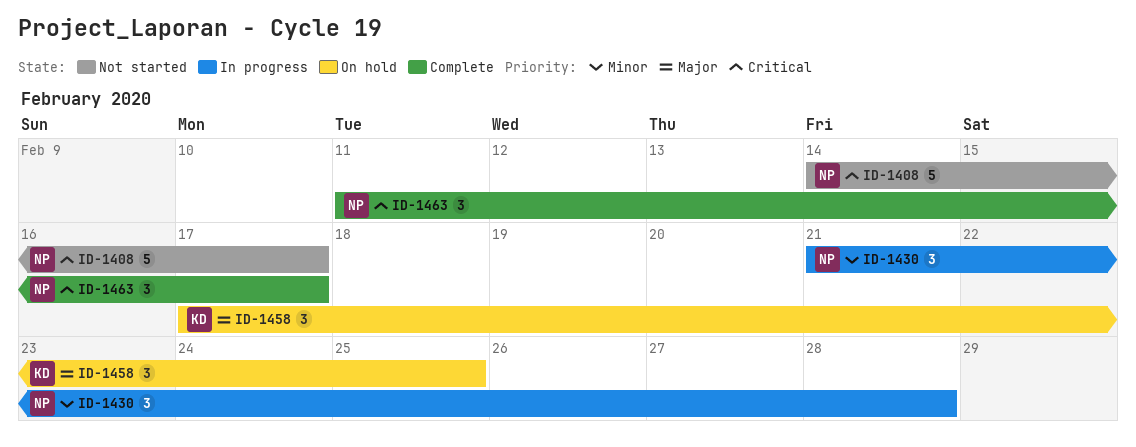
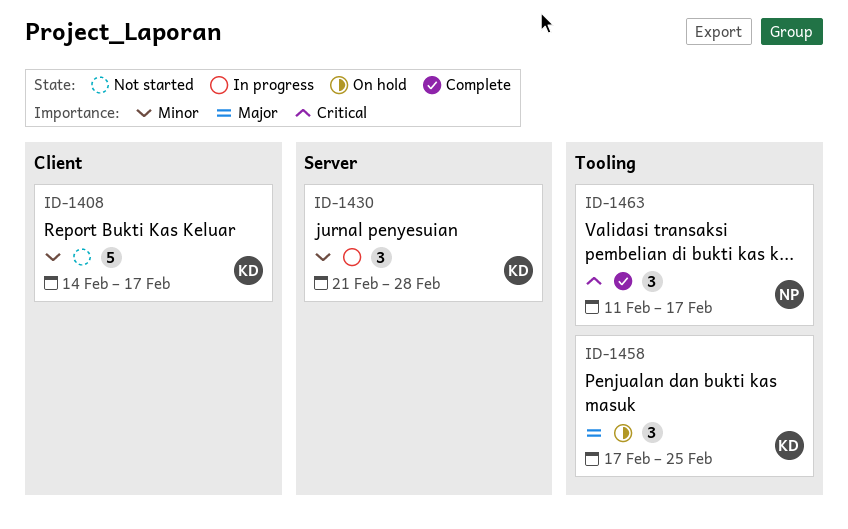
ID-1408, owner: NP -> KD
ID-1408, priority: Critical -> Minor
ID-1430, owner: NP -> KD

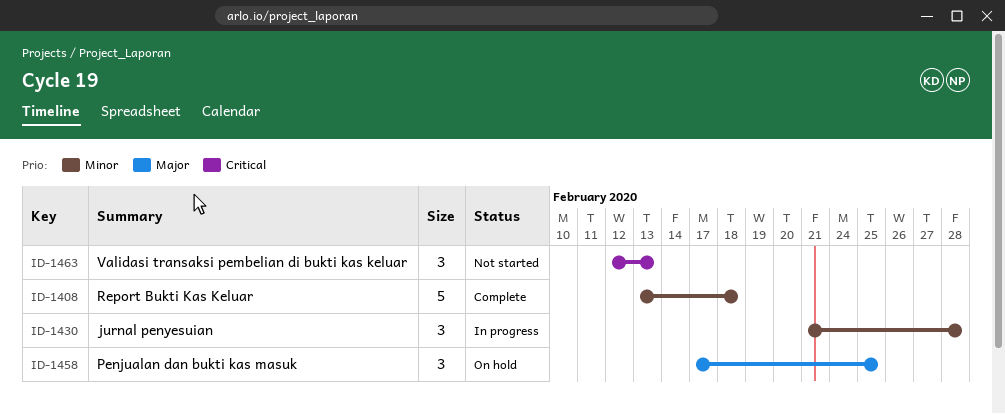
ID-1408, status: Not started -> Complete
ID-1408, start: Feb 14 -> Feb 13
ID-1408, due: Feb 17 -> Feb 18
ID-1463, status: Complete -> Not started
ID-1463, start: Feb 11 -> Feb 12
ID-1463, due: Feb 17 -> Feb 13

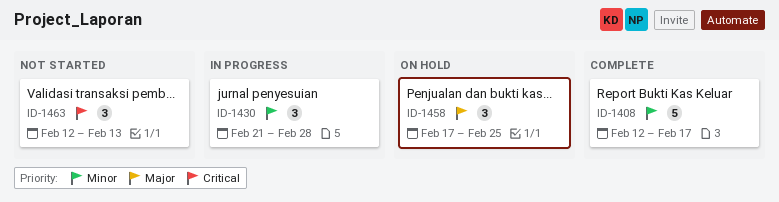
ID-1408, start: Feb 13 -> Feb 12
ID-1408, due: Feb 18 -> Feb 17

